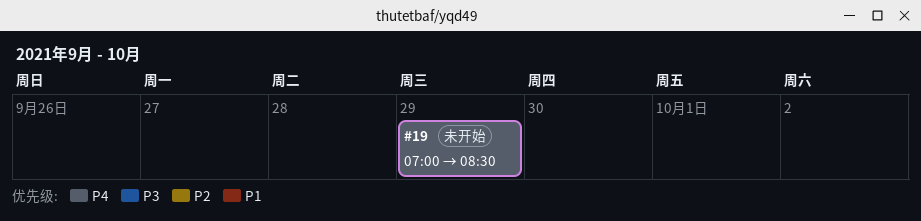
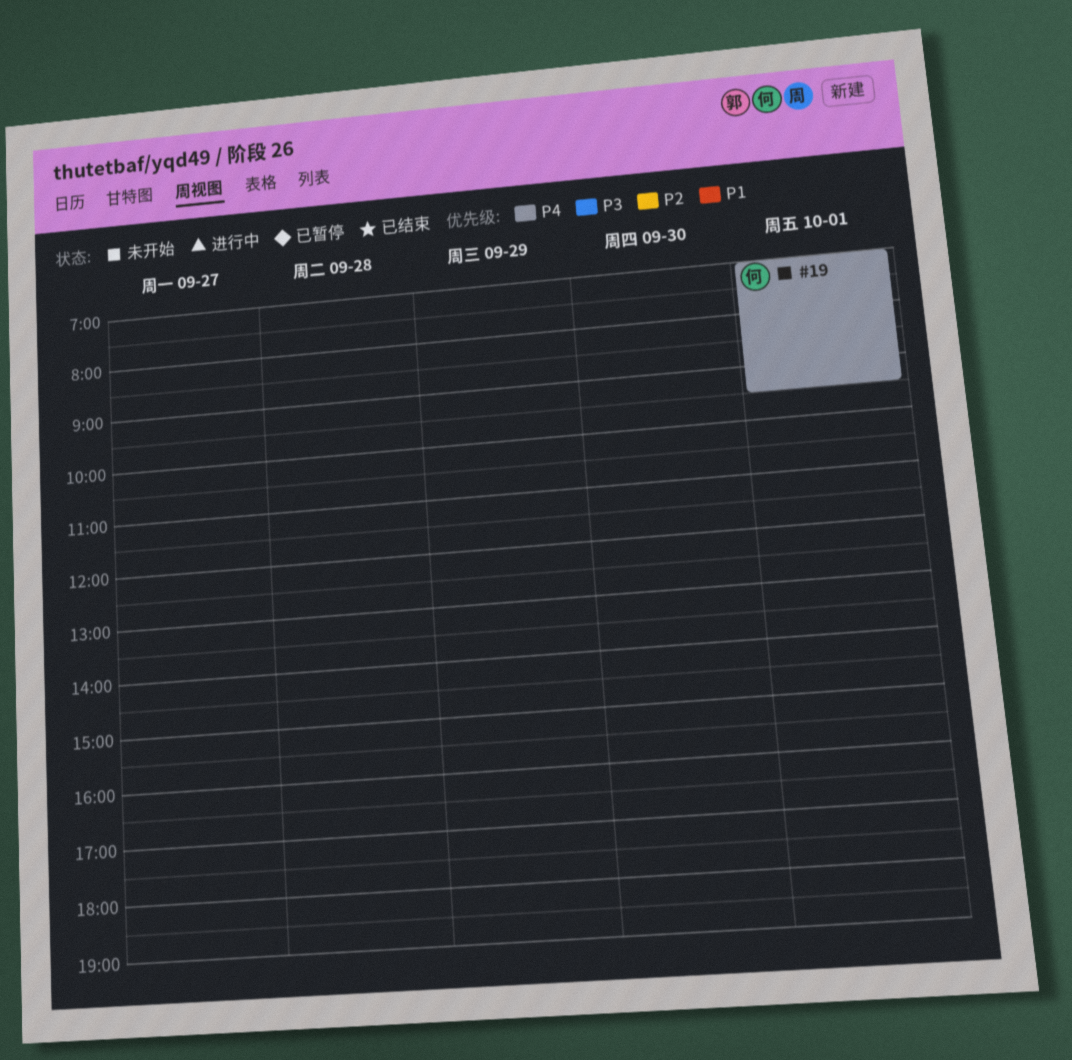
#19, day: Sep 29 -> Oct 1
#19, ends: 08:30 -> 09:30

